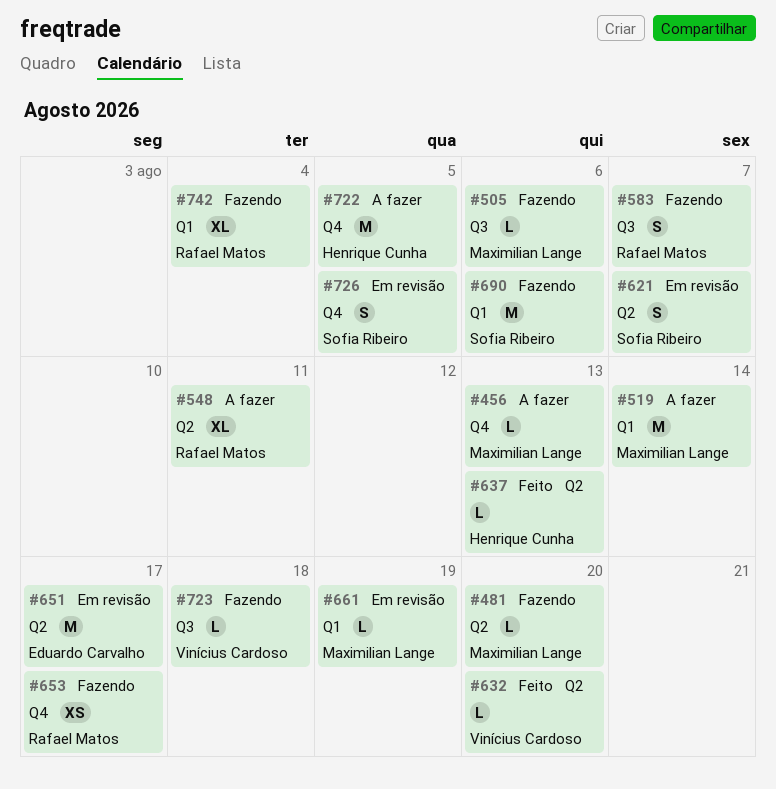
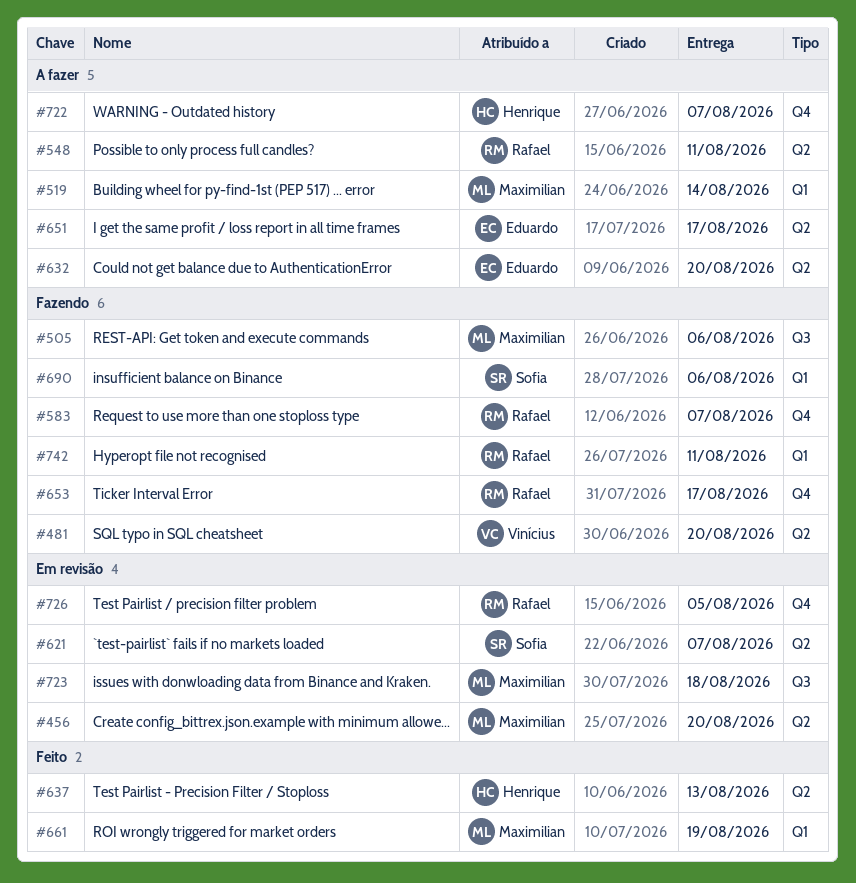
#456, status: A fazer -> Em revisão
#456, label: Q4 -> Q2
#456, due: Aug 13 -> Aug 20
#481, owner: Maximilian Lange -> Vinícius Cardoso
#583, label: Q3 -> Q4
#632, status: Feito -> A fazer
#632, owner: Vinícius Cardoso -> Eduardo Carvalho
#651, status: Em revisão -> A fazer
#661, status: Em revisão -> Feito
#722, due: Aug 5 -> Aug 7
#723, status: Fazendo -> Em revisão
#723, owner: Vinícius Cardoso -> Maximilian Lange
#726, owner: Sofia Ribeiro -> Rafael Matos
#742, due: Aug 4 -> Aug 11

